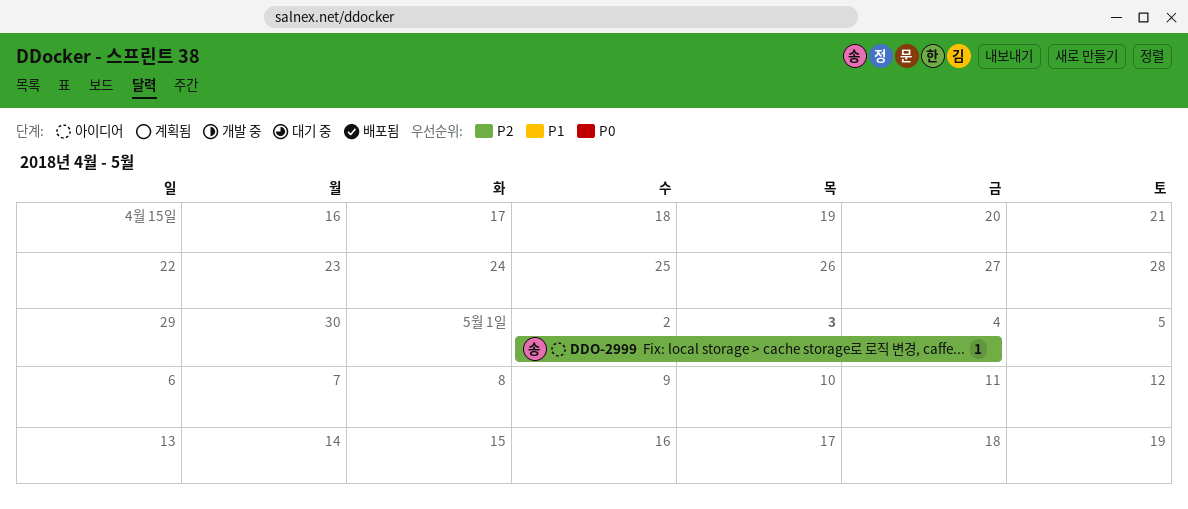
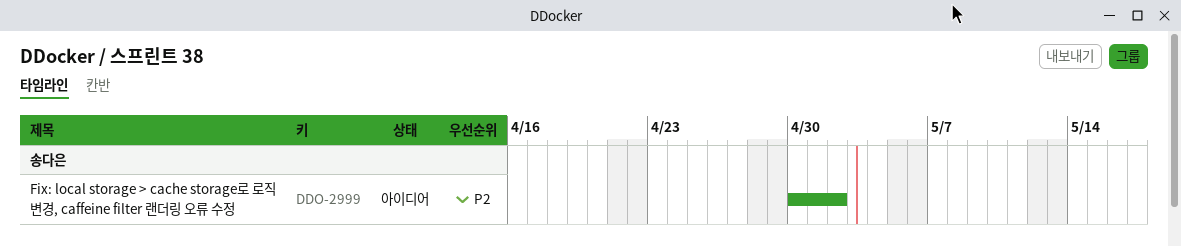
DDO-2999, start: May 2 -> Apr 30
DDO-2999, due: May 4 -> May 2

